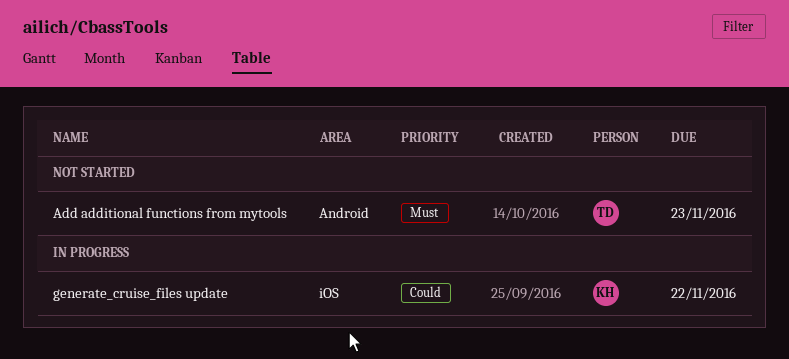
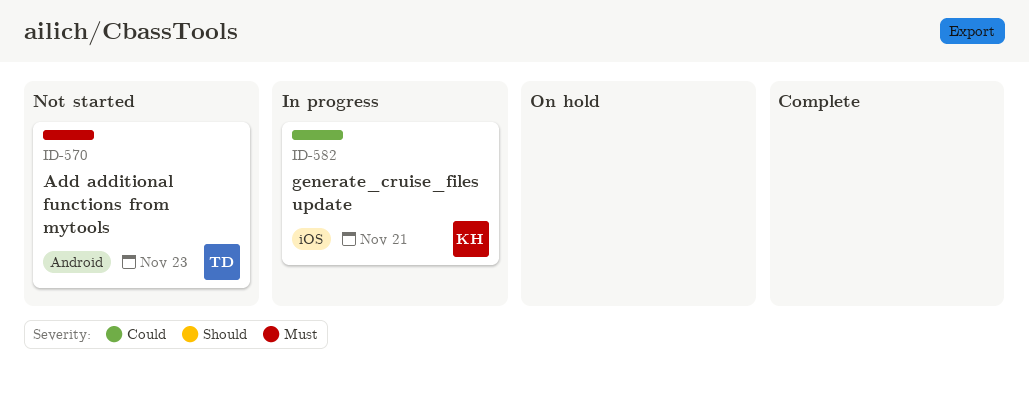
generate_cruise_files update, due: Nov 22 -> Nov 21

